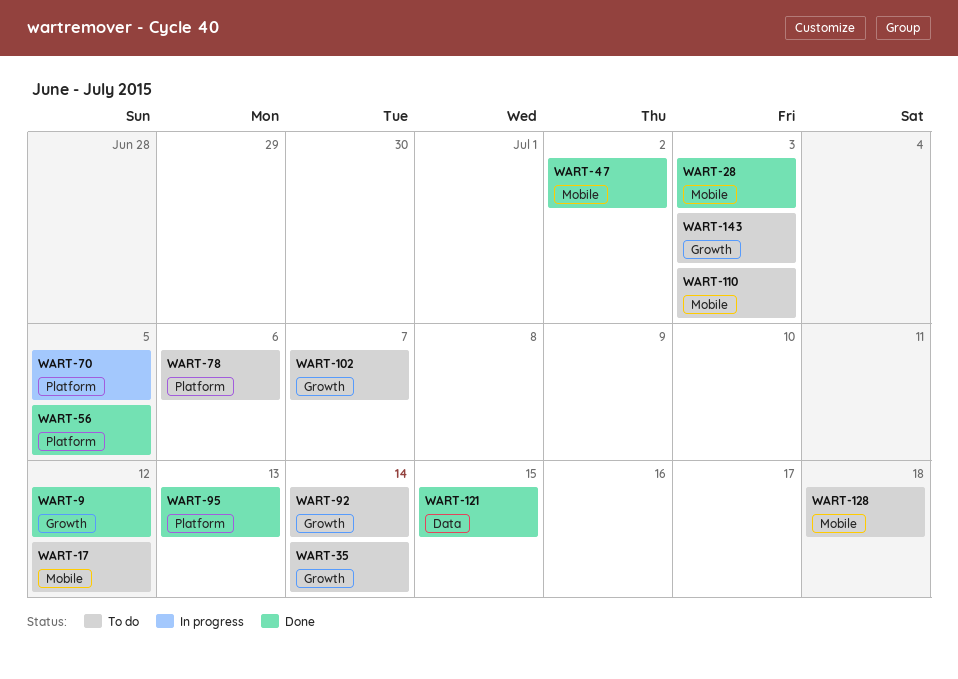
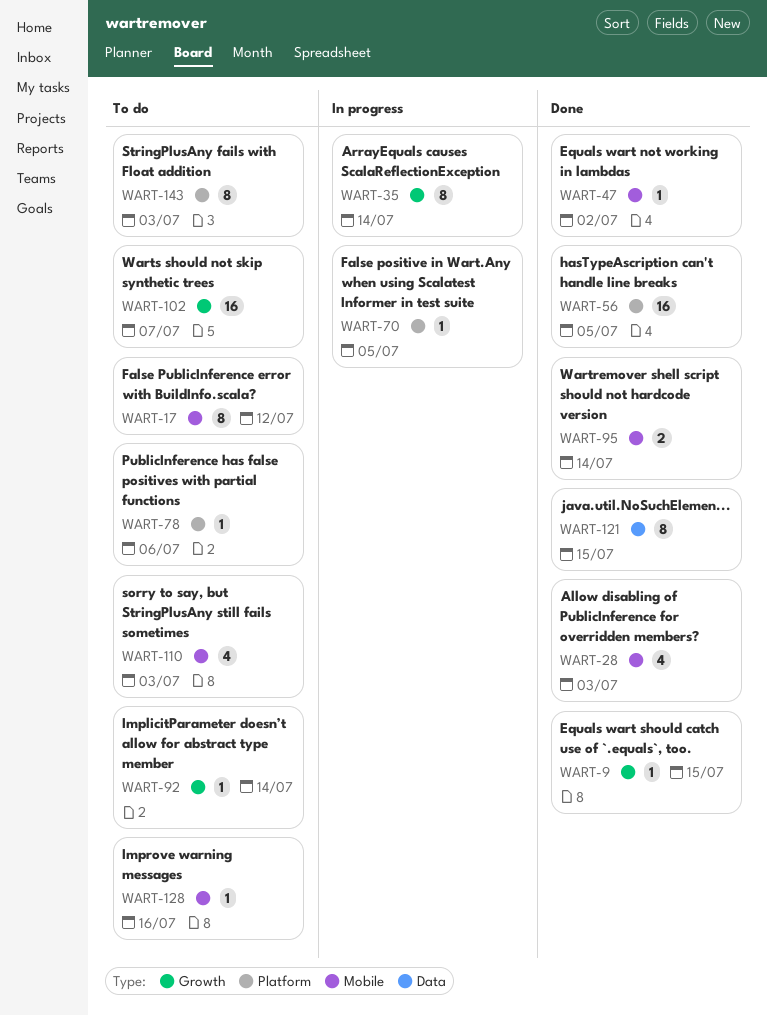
WART-9, due: Jul 12 -> Jul 15
WART-35, status: To do -> In progress
WART-95, label: Platform -> Mobile
WART-95, due: Jul 13 -> Jul 14
WART-128, due: Jul 18 -> Jul 16
WART-143, label: Growth -> Platform

